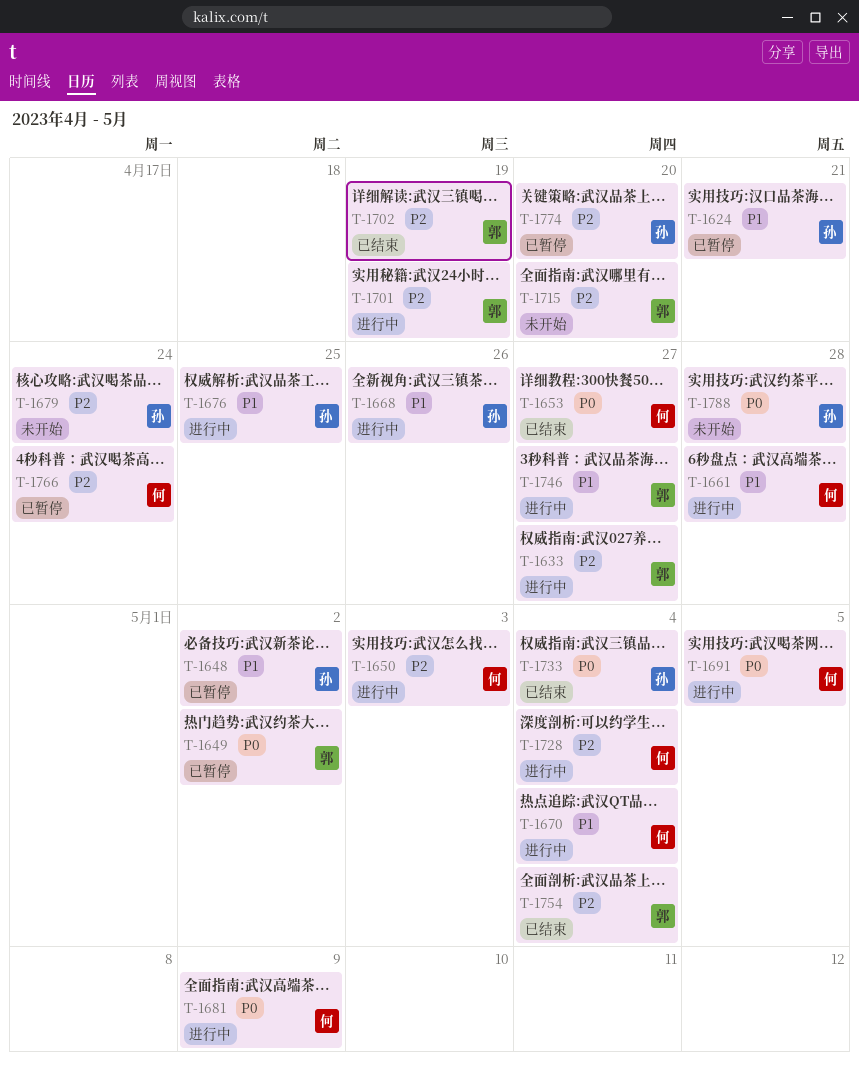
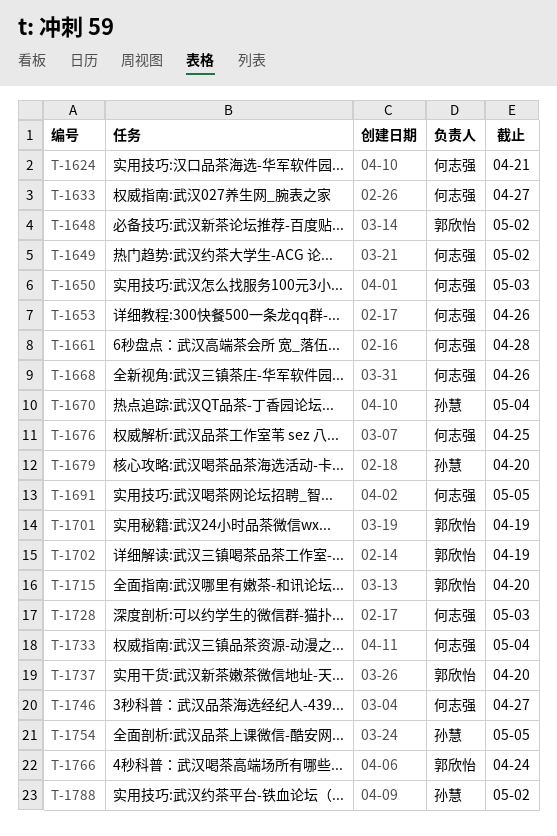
T-1624, owner: 孙慧 -> 何志强
T-1633, owner: 郭欣怡 -> 何志强
T-1648, owner: 孙慧 -> 郭欣怡
T-1649, owner: 郭欣怡 -> 何志强
T-1653, due: Apr 27 -> Apr 26
T-1668, owner: 孙慧 -> 何志强
T-1670, owner: 何志强 -> 孙慧
T-1676, owner: 孙慧 -> 何志强
T-1679, due: Apr 24 -> Apr 20
T-1681: present -> none
T-1728, due: May 4 -> May 3
T-1733, owner: 孙慧 -> 何志强
T-1737: none -> present
T-1746, owner: 郭欣怡 -> 何志强
T-1754, owner: 郭欣怡 -> 孙慧
T-1754, due: May 4 -> May 5
T-1766, owner: 何志强 -> 郭欣怡
T-1774: present -> none
T-1788, due: Apr 28 -> May 2

